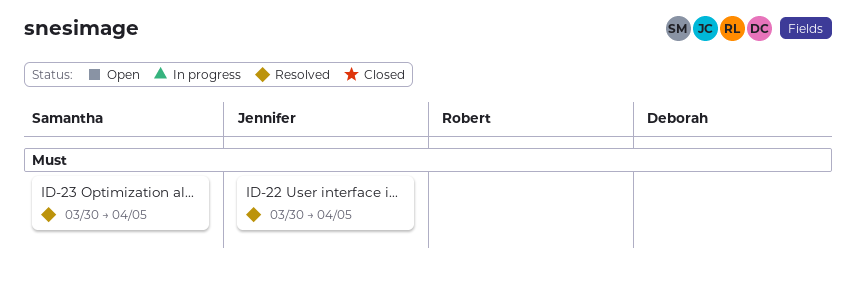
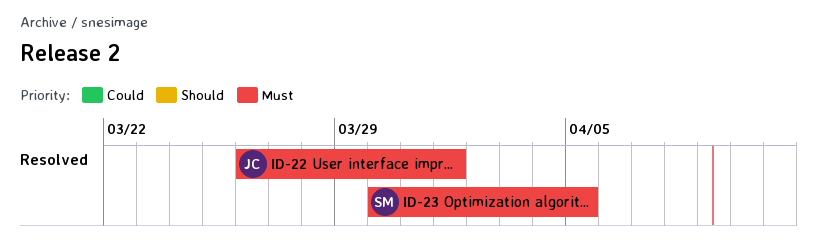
ID-22, start: Mar 30 -> Mar 26
ID-22, due: Apr 5 -> Apr 1

